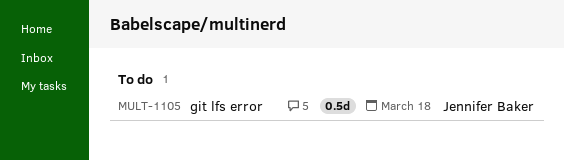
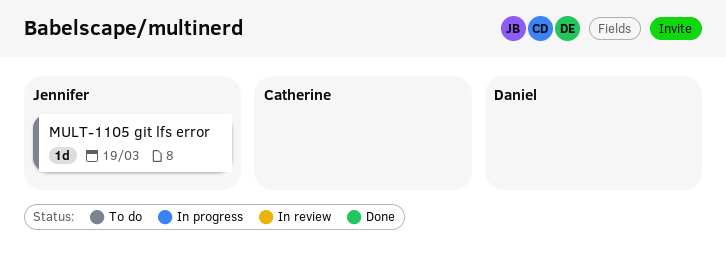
MULT-1105, estimate: 0.5d -> 1d
MULT-1105, due: Mar 18 -> Mar 19

